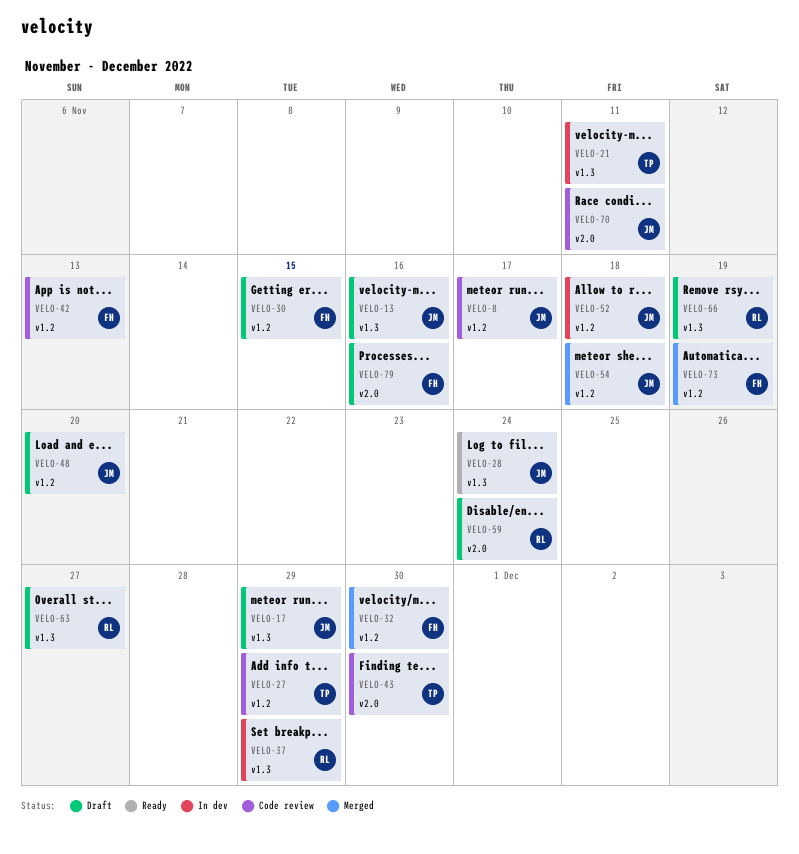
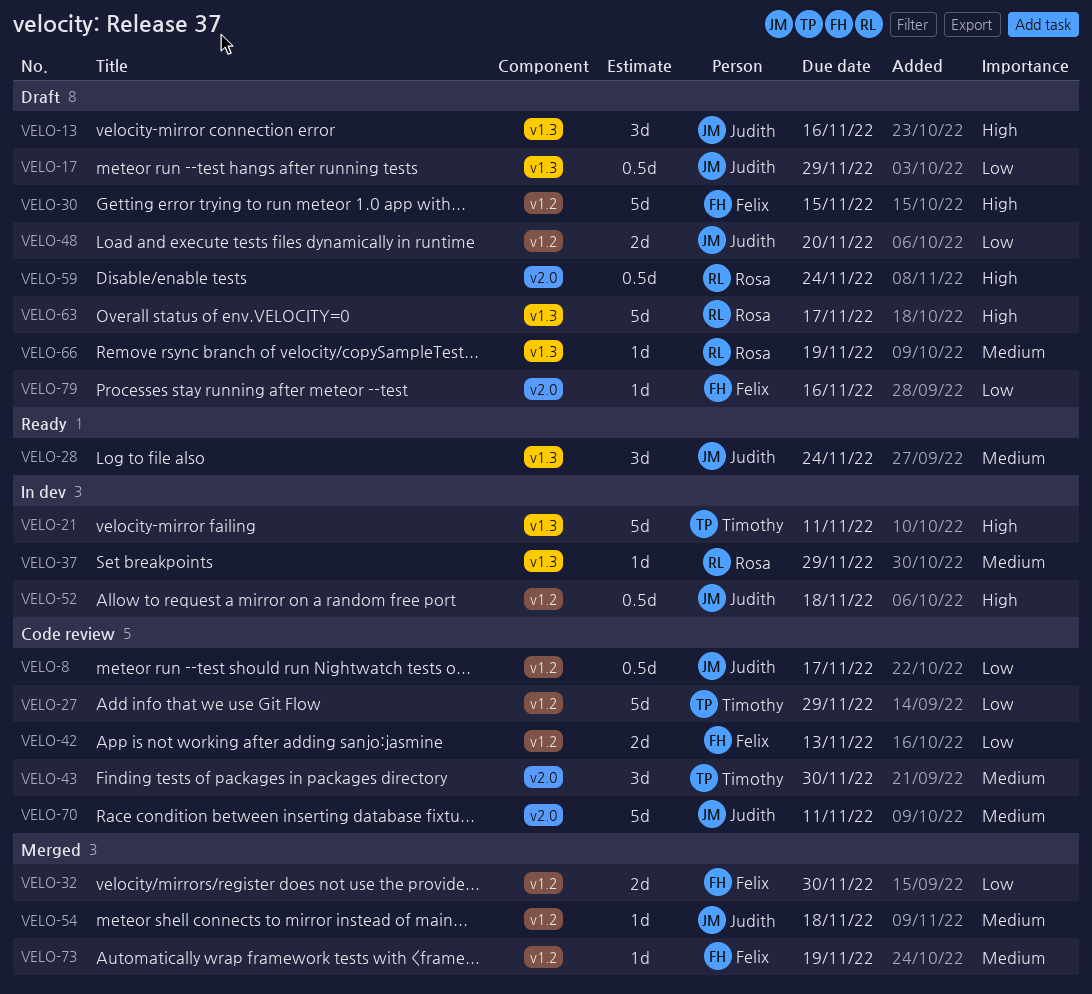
VELO-63, due: Nov 27 -> Nov 17

